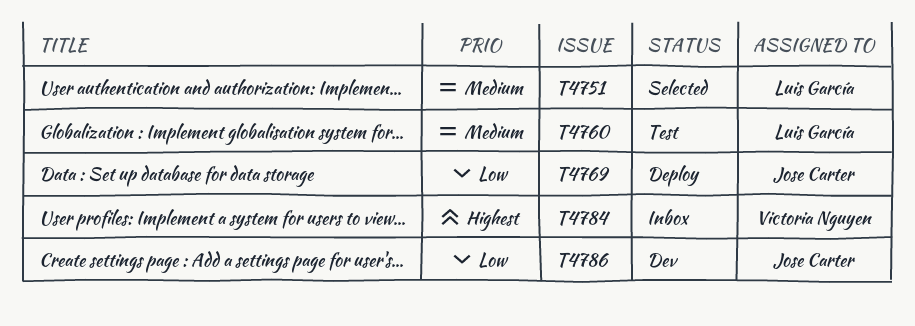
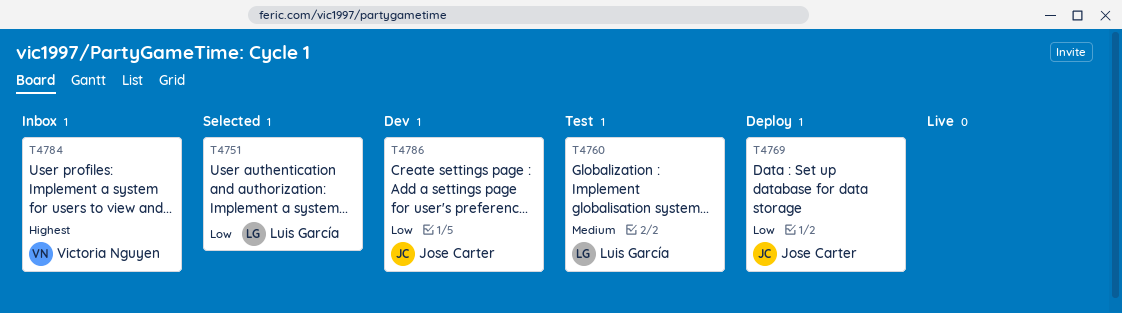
T4751, priority: Medium -> Low

